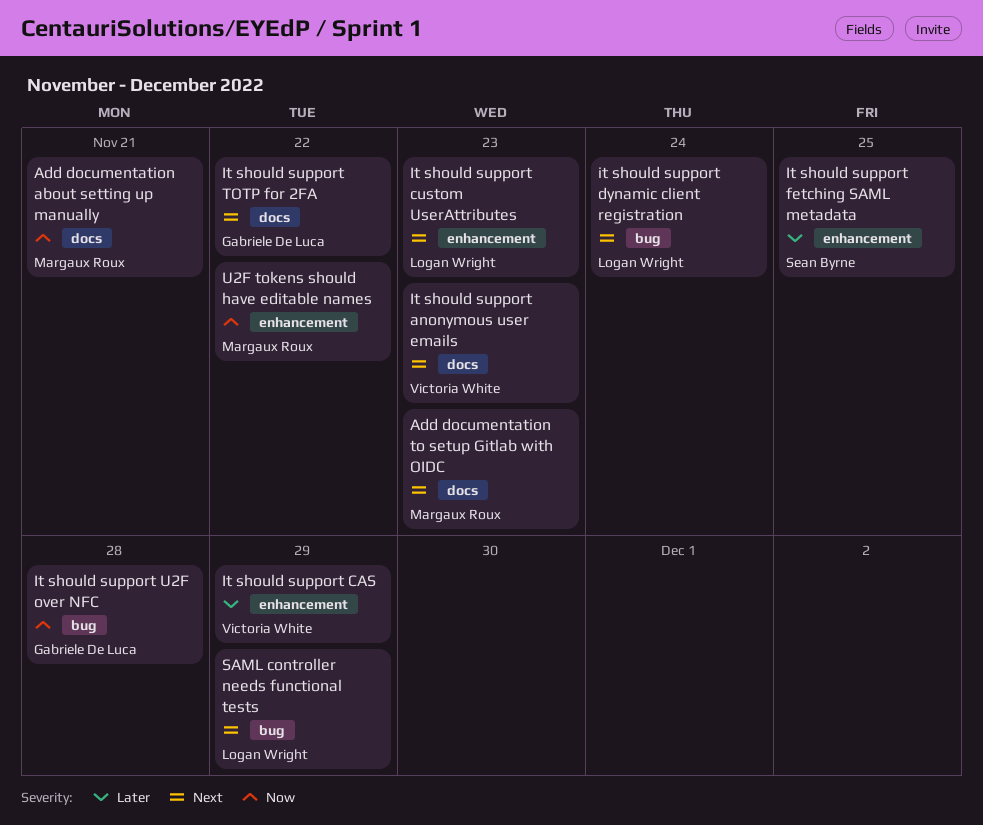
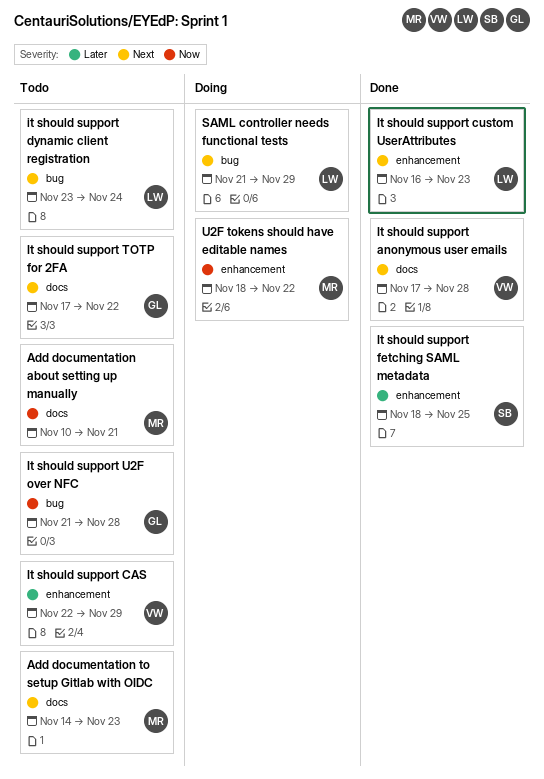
It should support anonymous user emails, due: Nov 23 -> Nov 28

